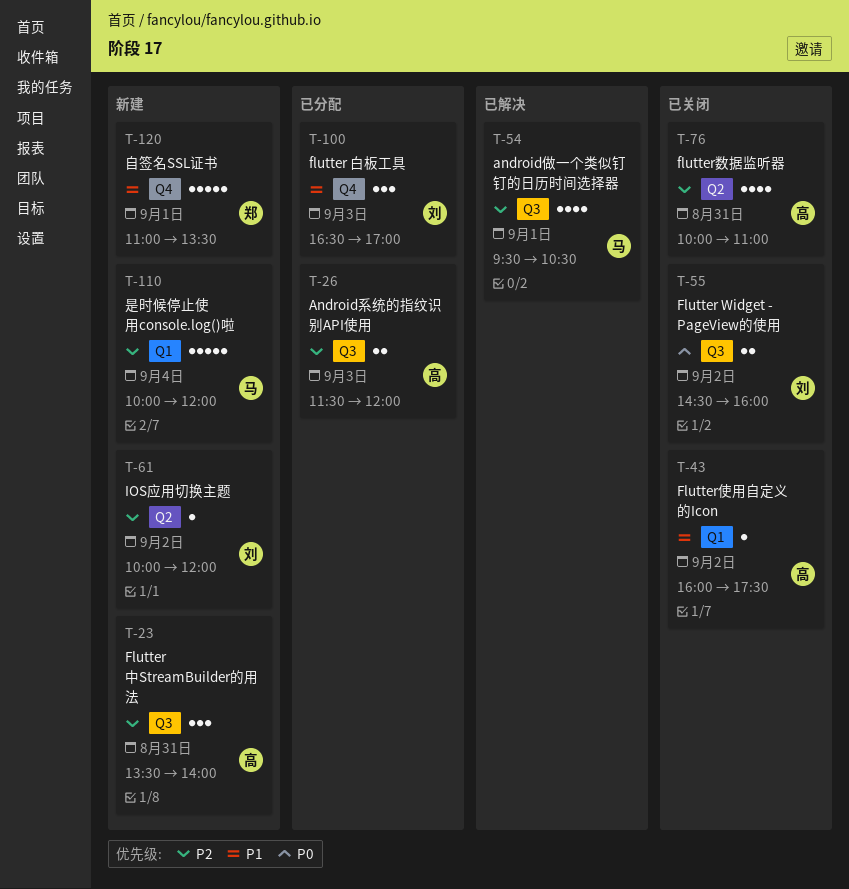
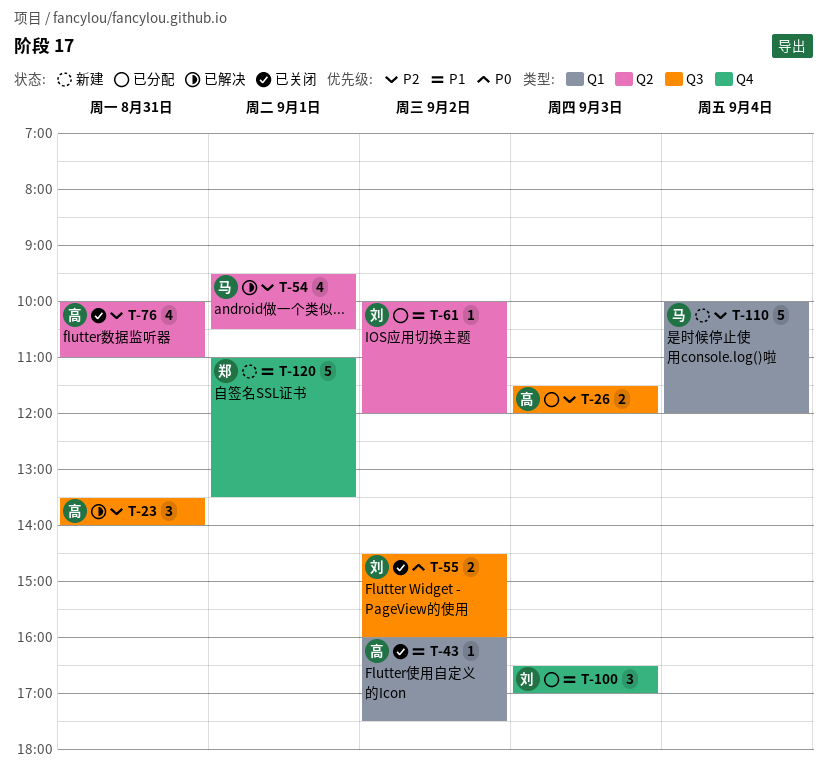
T-23, status: 新建 -> 已解决
T-54, label: Q3 -> Q2
T-61, status: 新建 -> 已分配
T-61, priority: P2 -> P1

